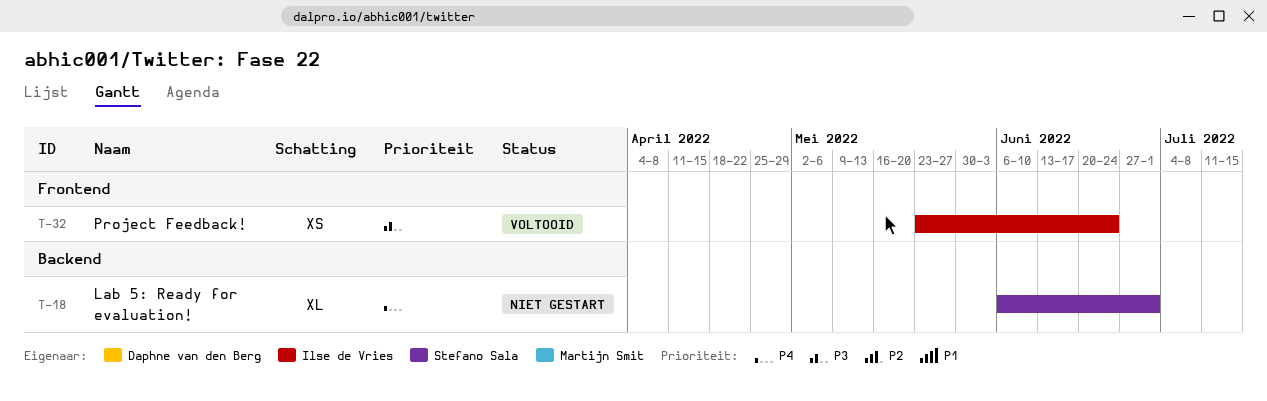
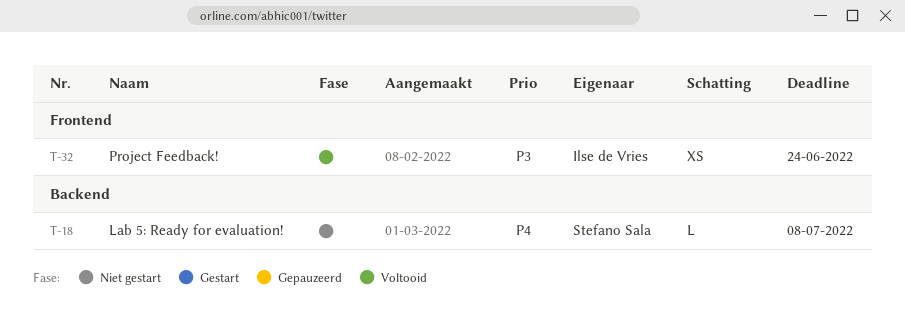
T-18, estimate: XL -> L
T-18, due: Jul 1 -> Jul 8

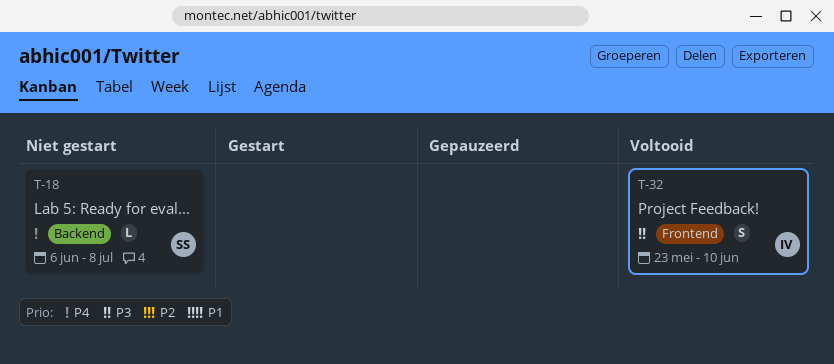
T-32, estimate: XS -> S
T-32, due: Jun 24 -> Jun 10

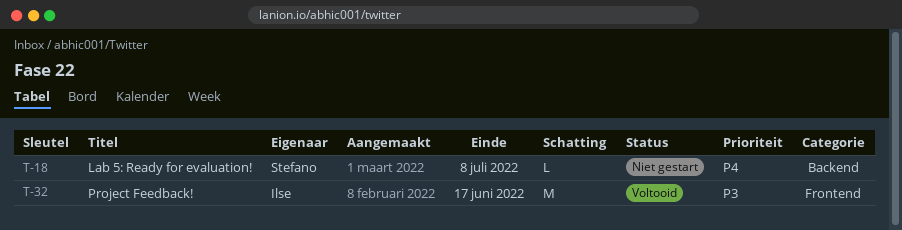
T-32, estimate: S -> M
T-32, due: Jun 10 -> Jun 17

